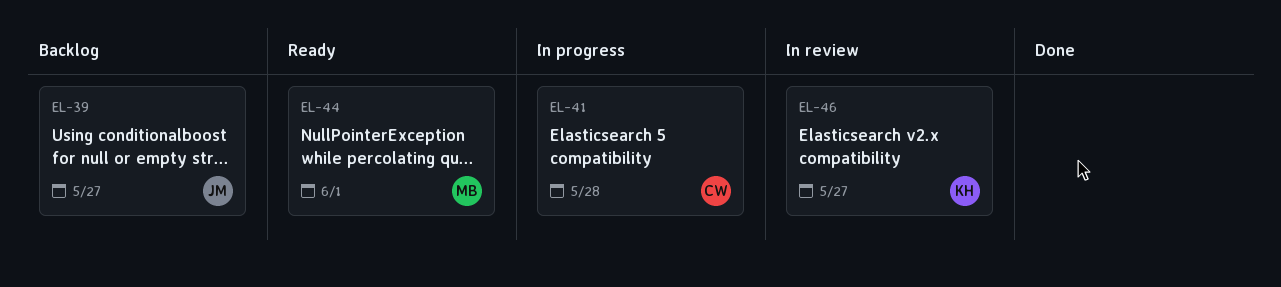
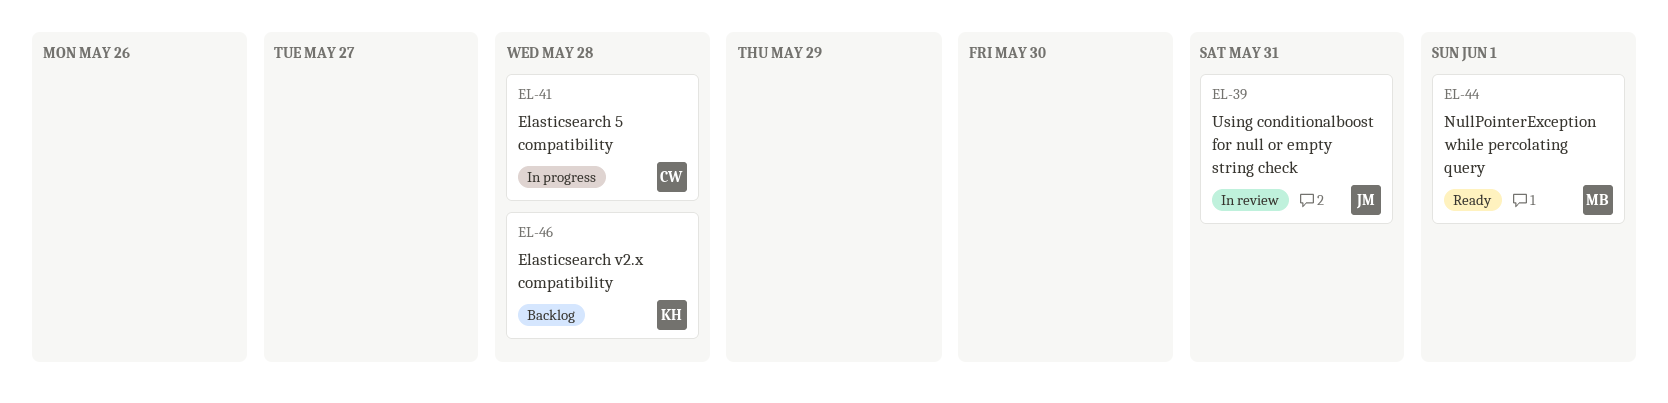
EL-39, status: Backlog -> In review
EL-39, due: May 27 -> May 31
EL-46, status: In review -> Backlog
EL-46, due: May 27 -> May 28

